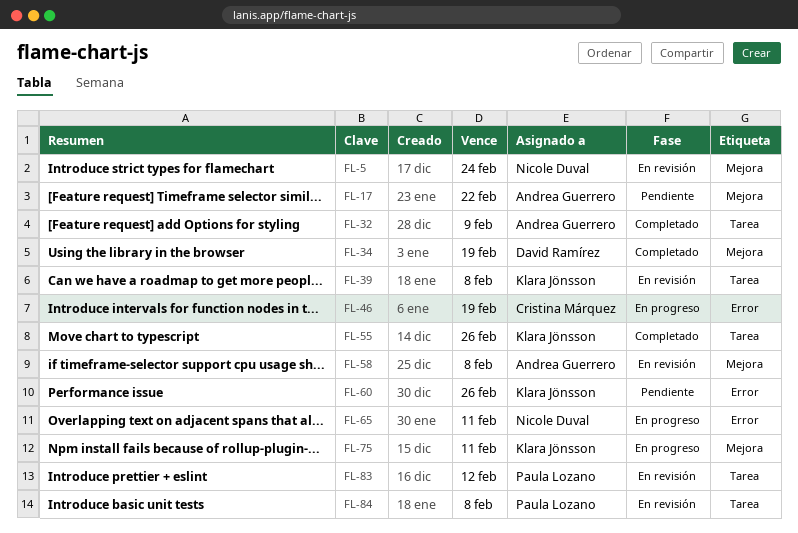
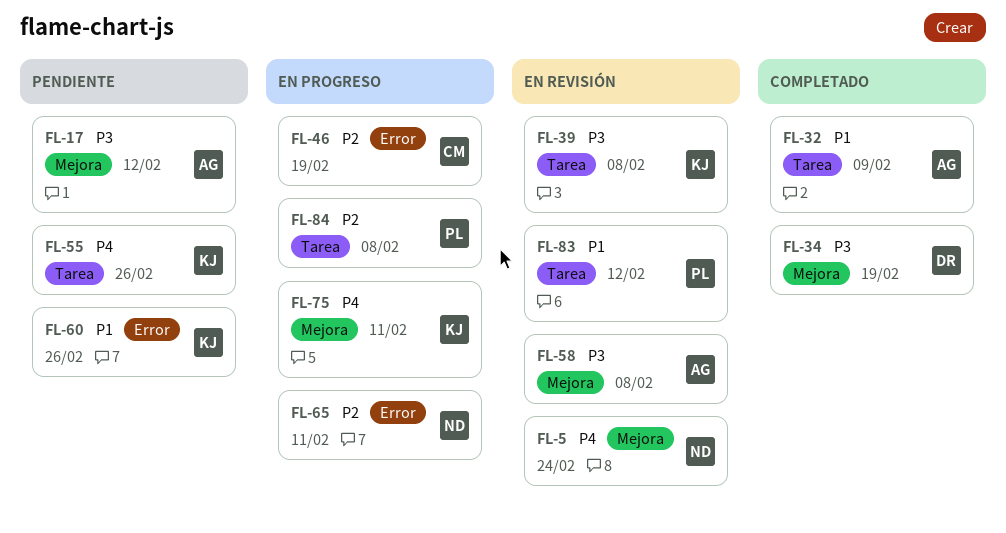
FL-17, due: Feb 22 -> Feb 12
FL-55, status: Completado -> Pendiente
FL-84, status: En revisión -> En progreso

